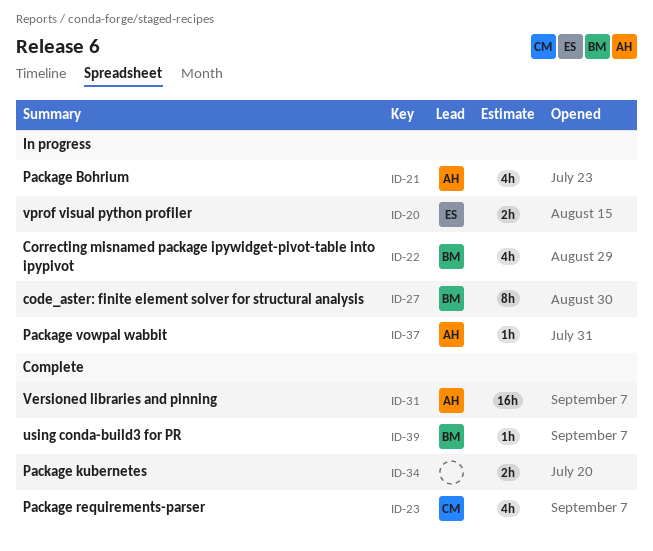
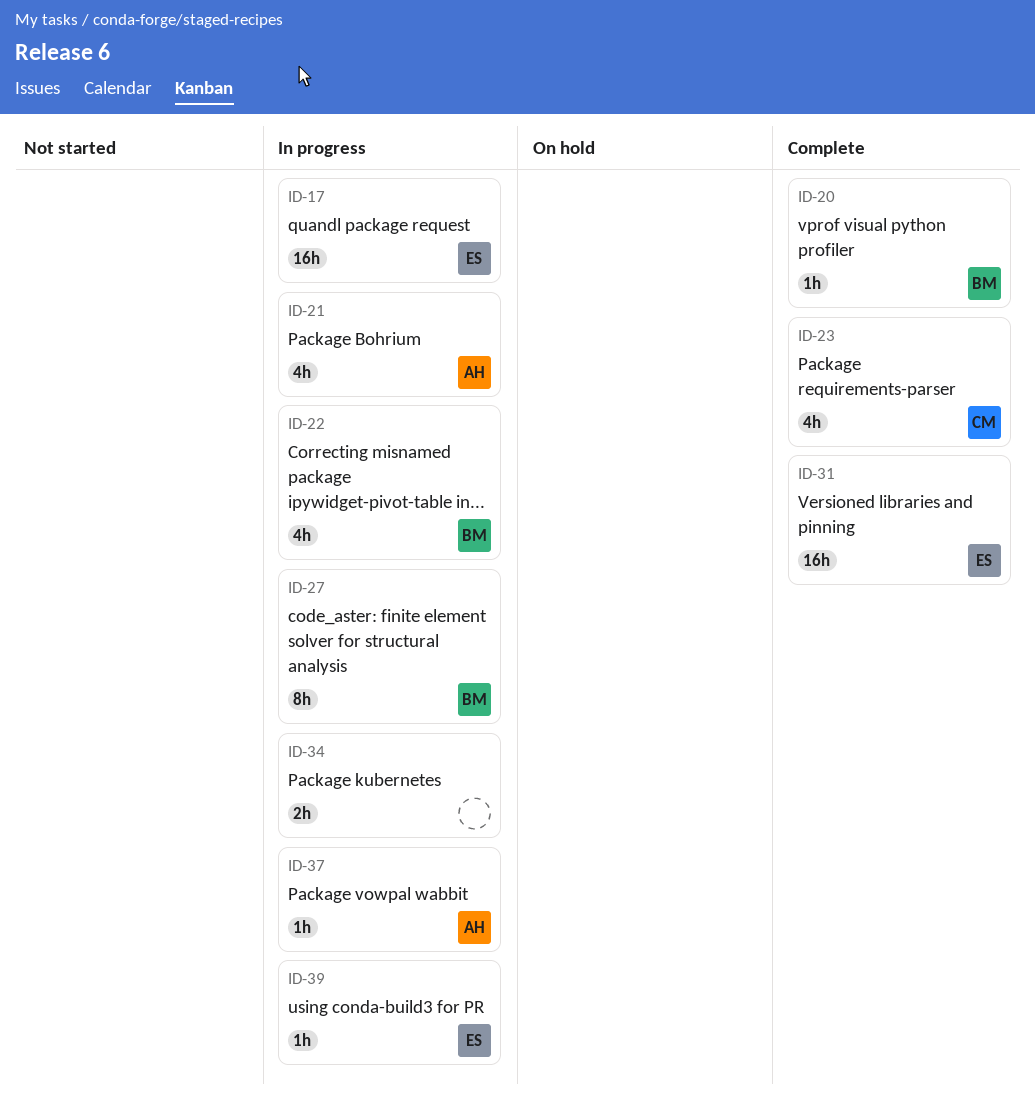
ID-17: none -> present
ID-20, status: In progress -> Complete
ID-20, owner: ES -> BM
ID-20, estimate: 2h -> 1h
ID-31, owner: AH -> ES
ID-34, status: Complete -> In progress
ID-39, status: Complete -> In progress
ID-39, owner: BM -> ES

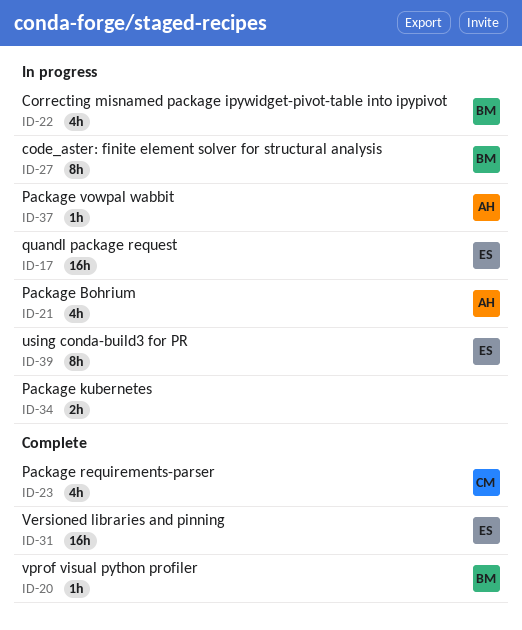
ID-39, estimate: 1h -> 8h

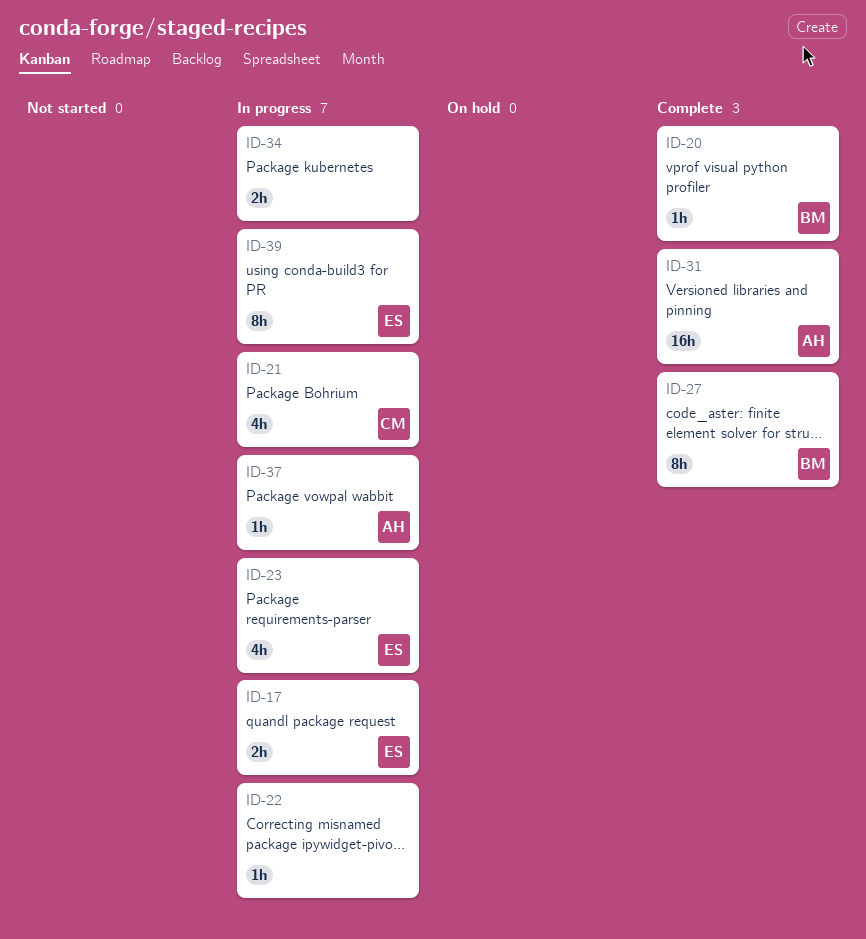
ID-17, estimate: 16h -> 2h
ID-21, owner: AH -> CM
ID-22, owner: BM -> none
ID-22, estimate: 4h -> 1h
ID-23, status: Complete -> In progress
ID-23, owner: CM -> ES
ID-27, status: In progress -> Complete
ID-31, owner: ES -> AH

